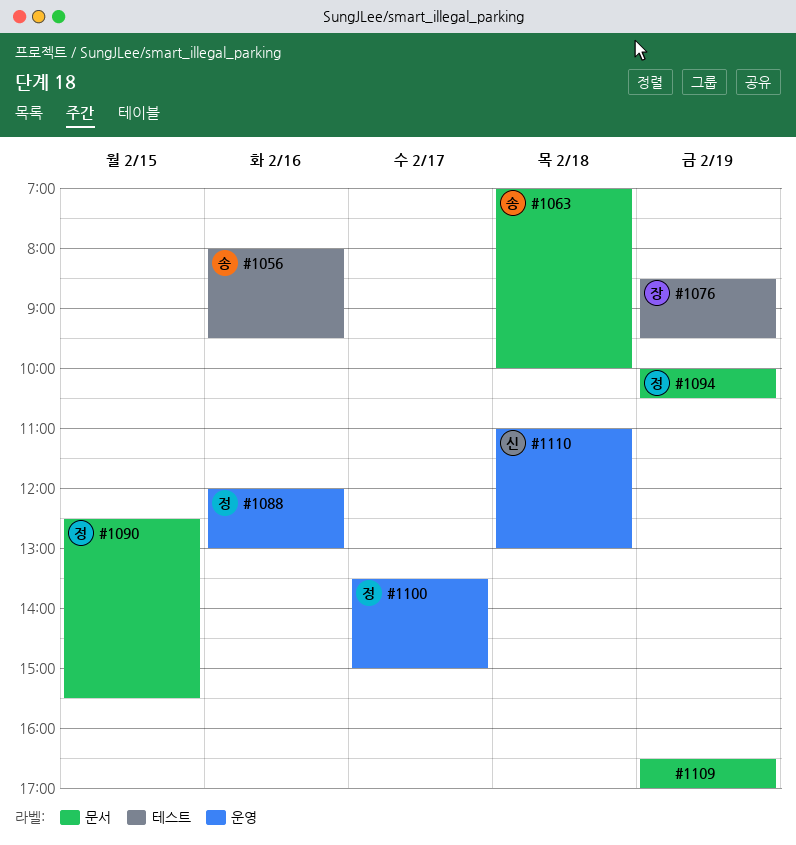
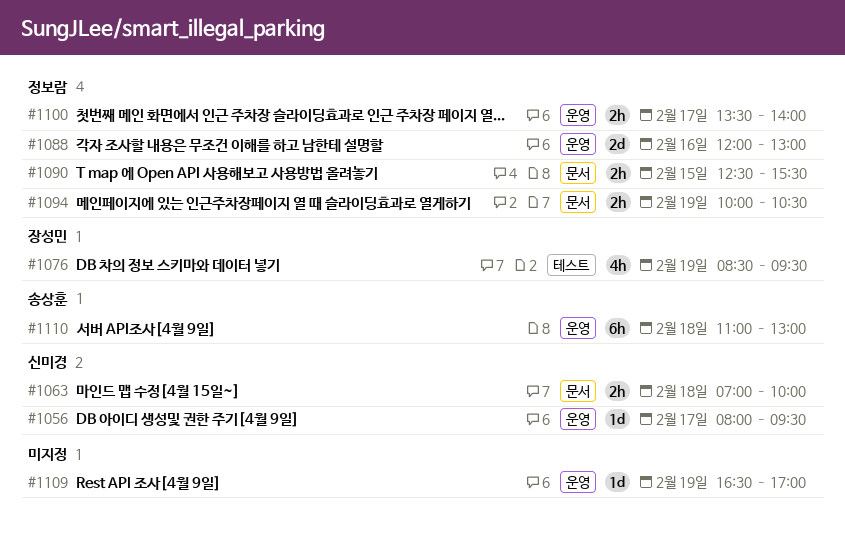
#1056, owner: 송상훈 -> 신미경
#1056, label: 테스트 -> 운영
#1056, day: Feb 16 -> Feb 17
#1063, owner: 송상훈 -> 신미경
#1100, ends: 15:00 -> 14:00
#1109, label: 문서 -> 운영
#1110, owner: 신미경 -> 송상훈

